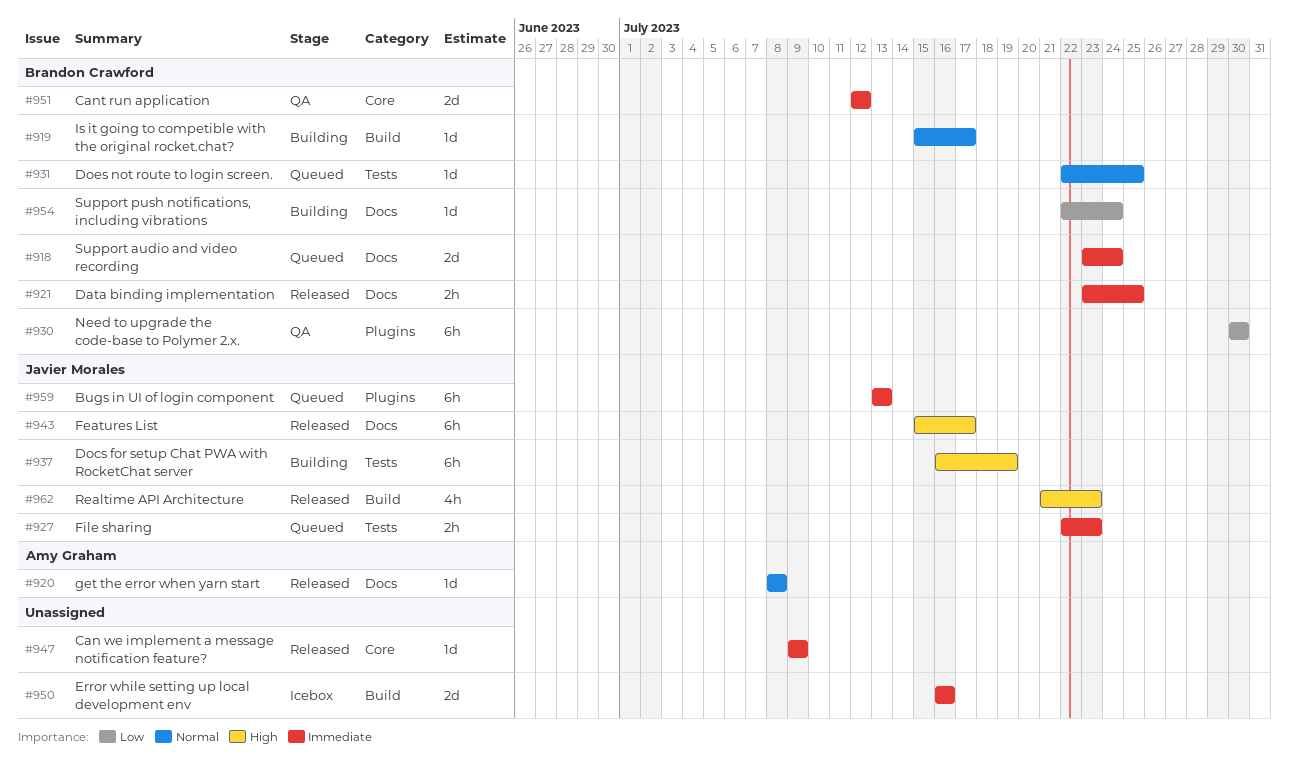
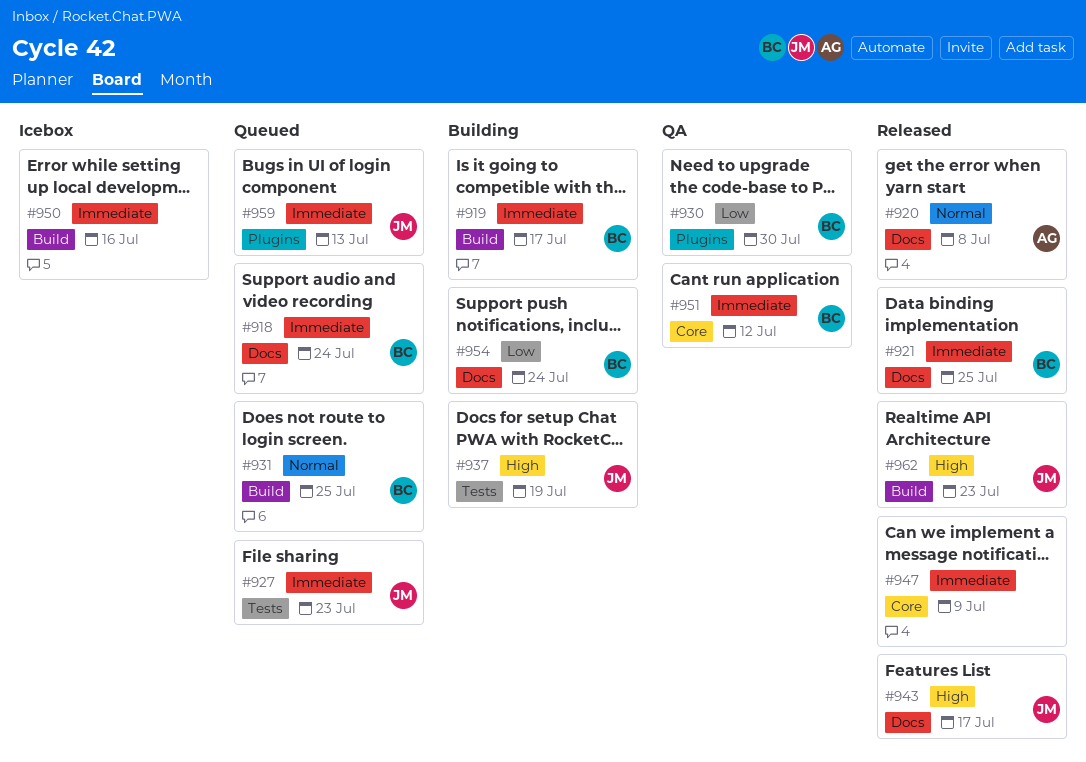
#919, priority: Normal -> Immediate
#931, label: Tests -> Build

